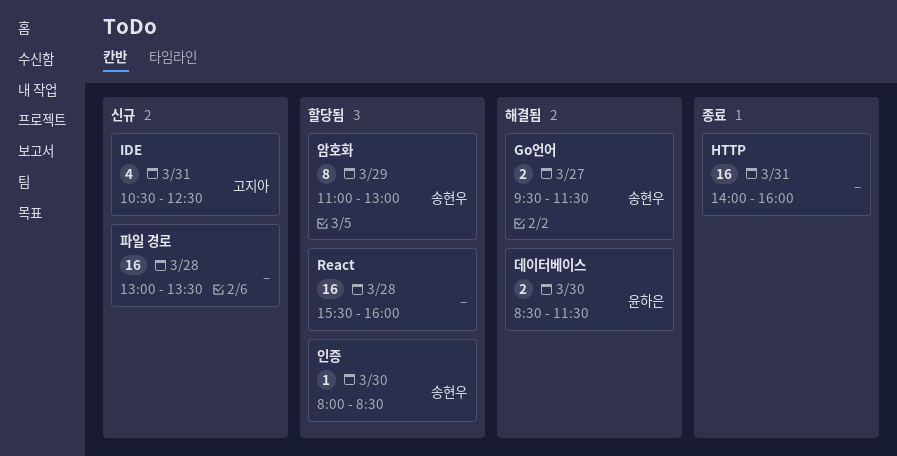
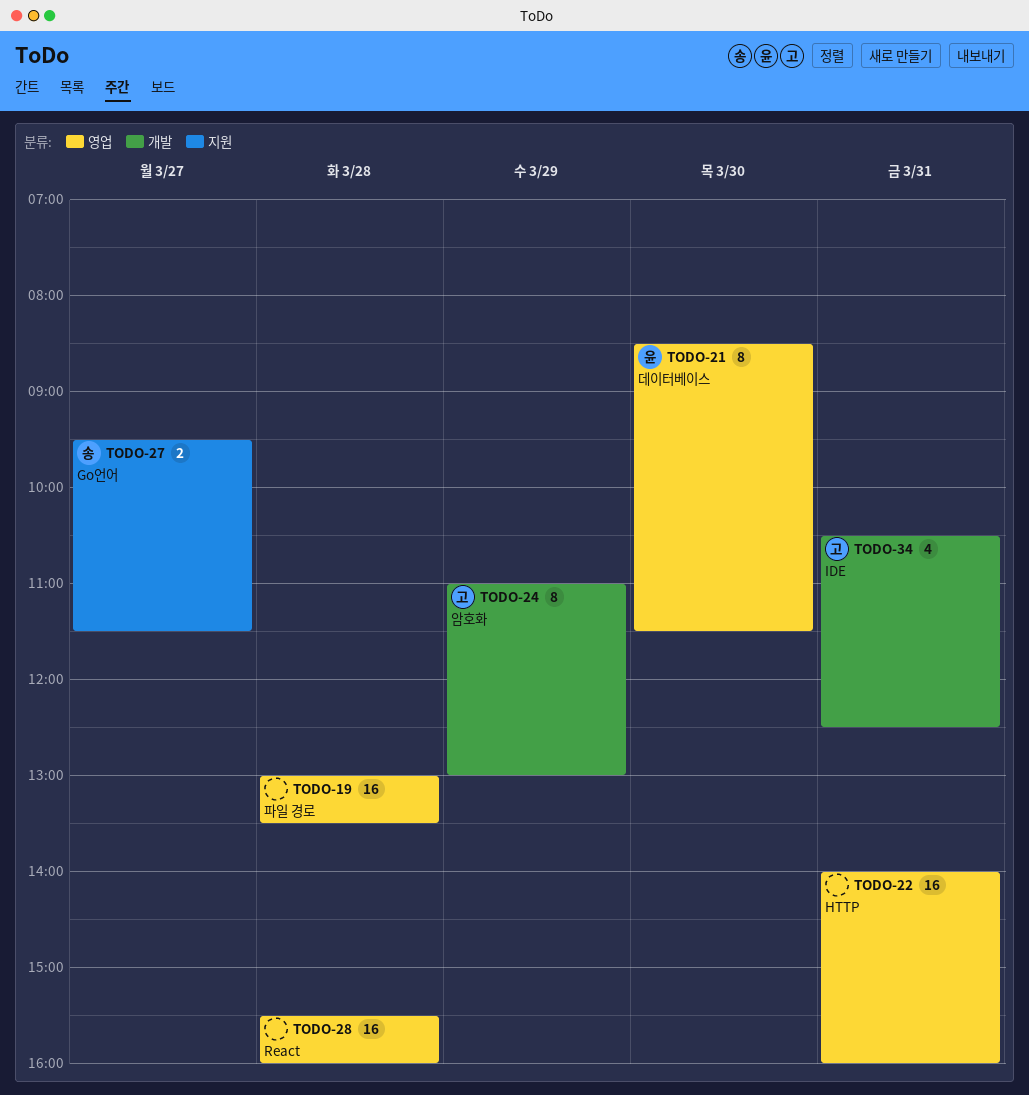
데이터베이스, estimate: 2 -> 8
암호화, owner: 송현우 -> 고지아
인증: present -> none

